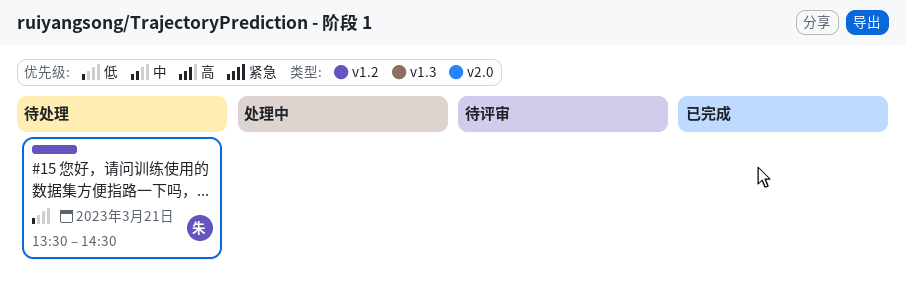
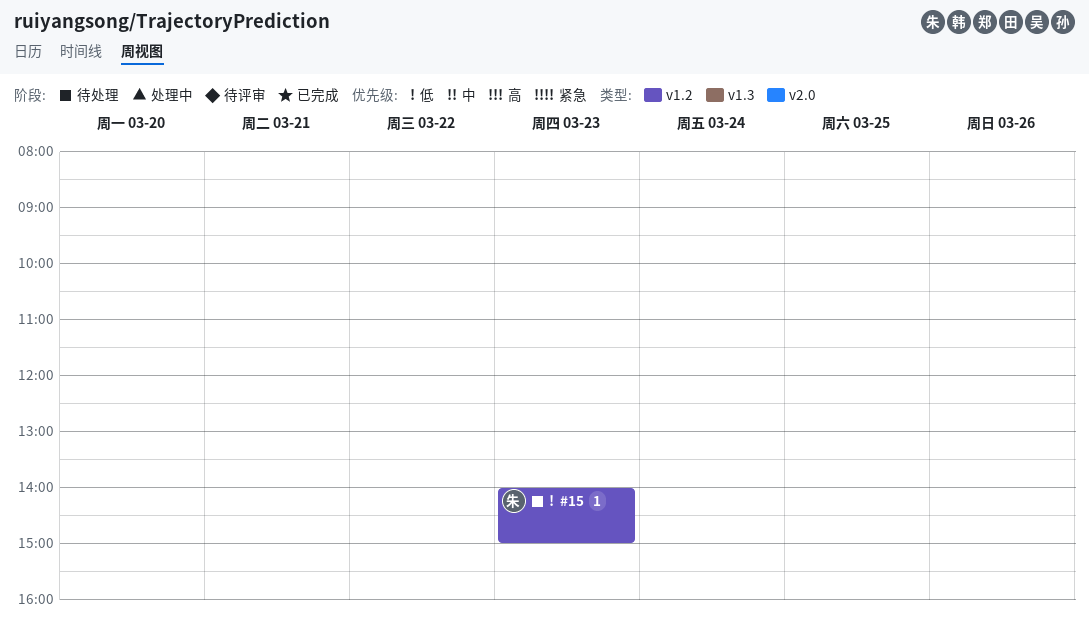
#15, day: Mar 21 -> Mar 23
#15, begins: 13:30 -> 14:00
#15, ends: 14:30 -> 15:00

